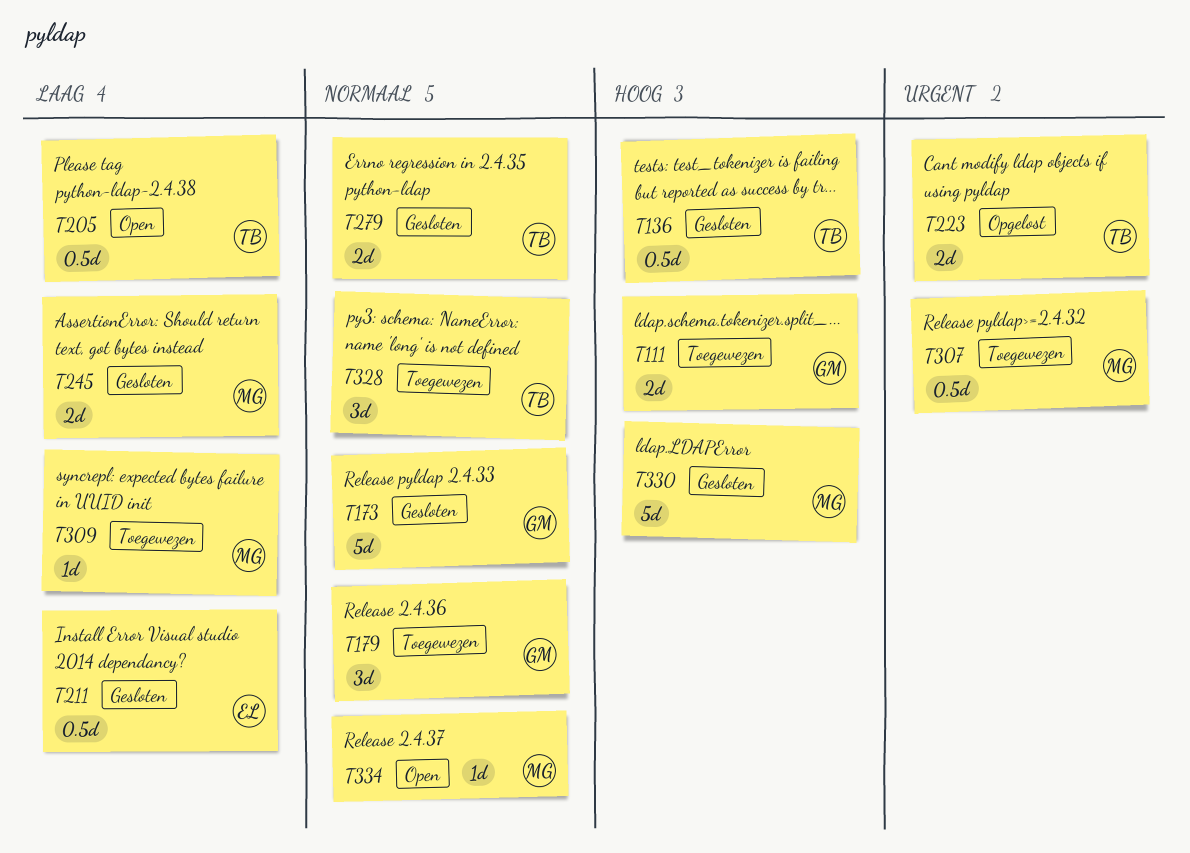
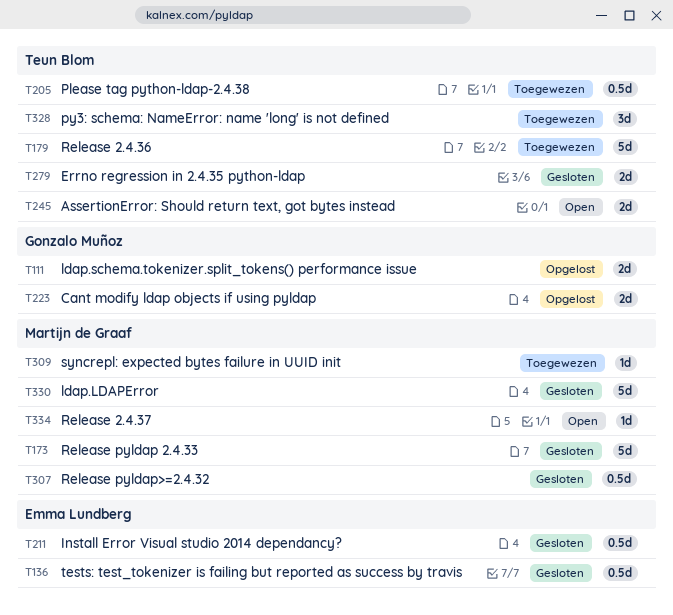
T111, status: Toegewezen -> Opgelost
T136, owner: Teun Blom -> Emma Lundberg
T173, owner: Gonzalo Muñoz -> Martijn de Graaf
T179, owner: Gonzalo Muñoz -> Teun Blom
T179, estimate: 3d -> 5d
T205, status: Open -> Toegewezen
T223, owner: Teun Blom -> Gonzalo Muñoz
T245, status: Gesloten -> Open
T245, owner: Martijn de Graaf -> Teun Blom
T307, status: Toegewezen -> Gesloten

